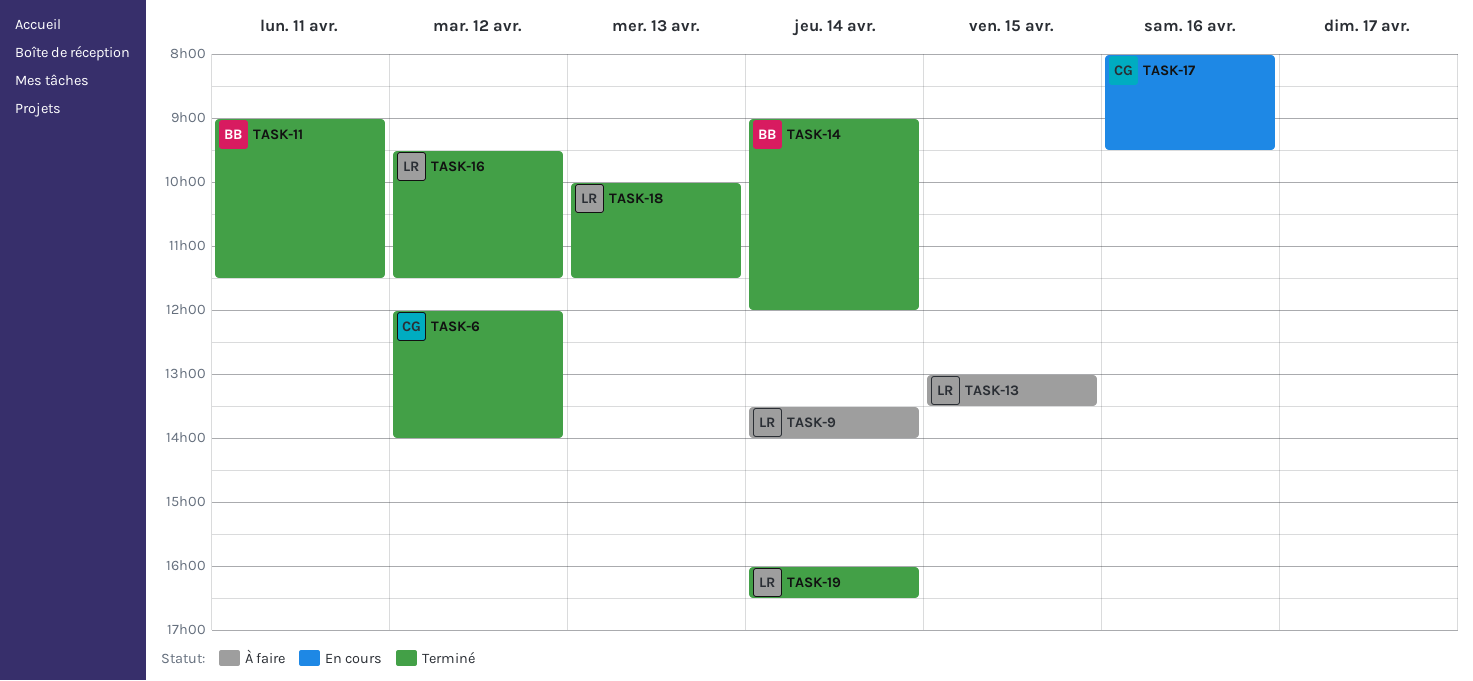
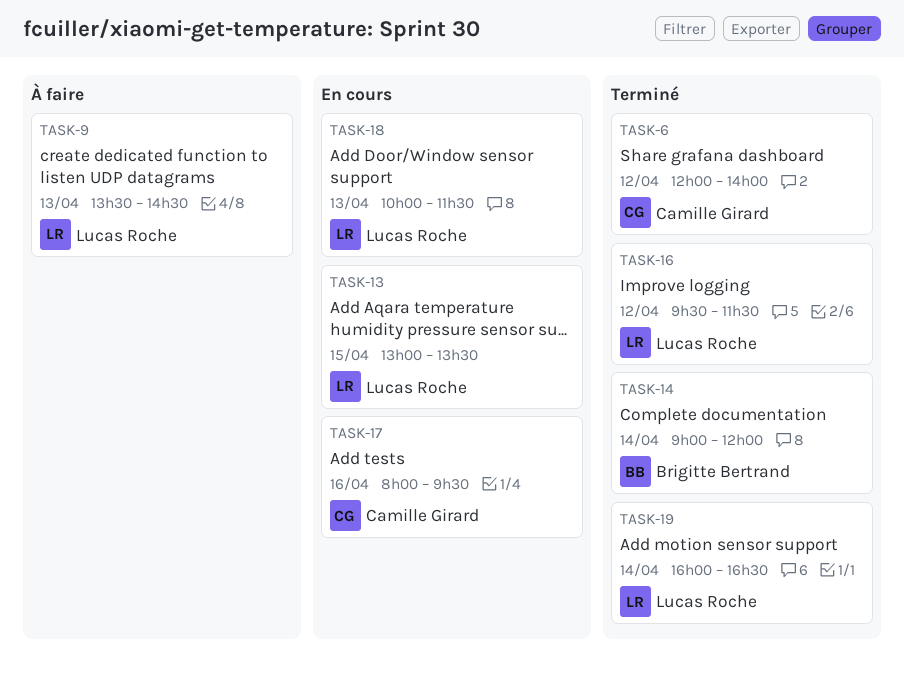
TASK-9, day: Apr 14 -> Apr 13
TASK-9, ends: 14:00 -> 14:30
TASK-11: present -> none
TASK-13, status: À faire -> En cours
TASK-18, status: Terminé -> En cours

